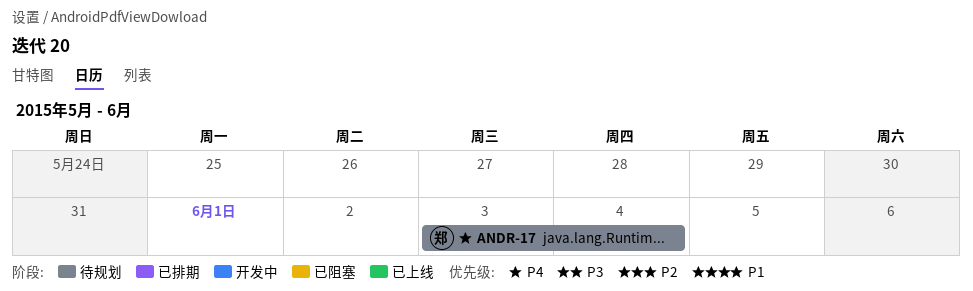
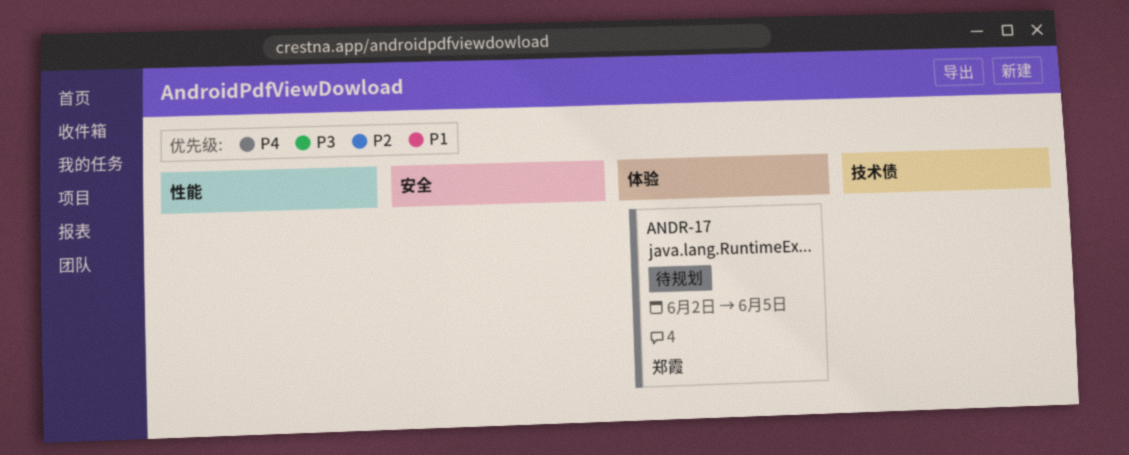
ANDR-17, start: Jun 3 -> Jun 2
ANDR-17, due: Jun 4 -> Jun 5

